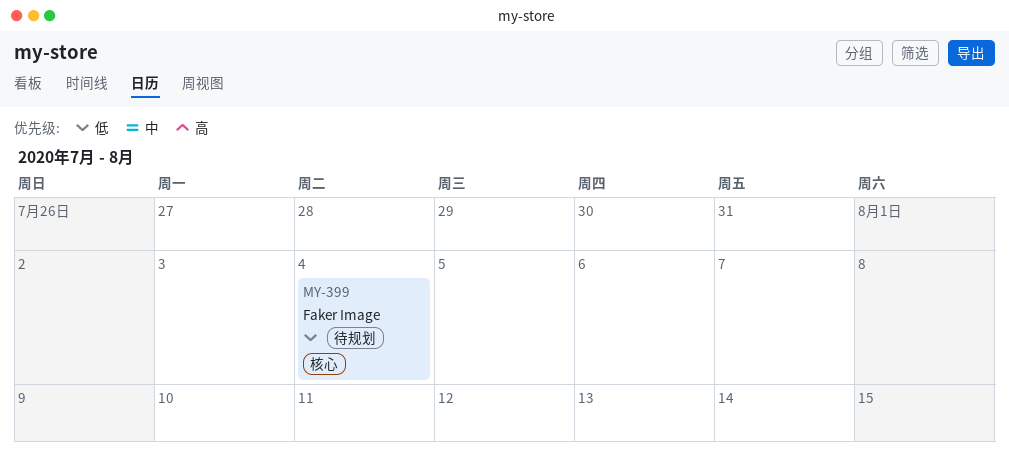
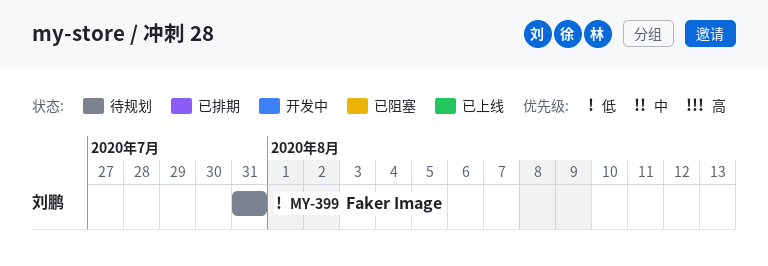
MY-399, due: Aug 4 -> Jul 31

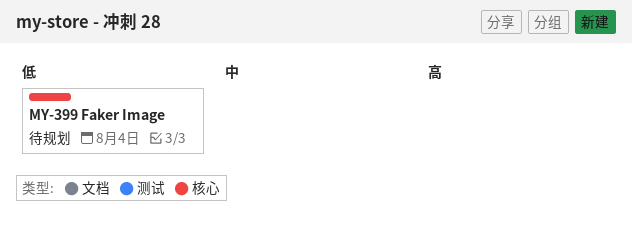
MY-399, due: Jul 31 -> Aug 4

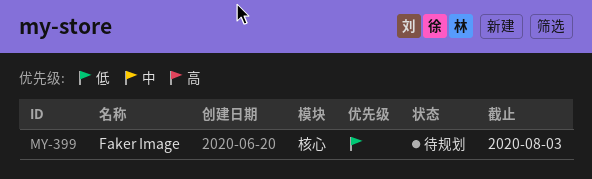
MY-399, due: Aug 4 -> Aug 3

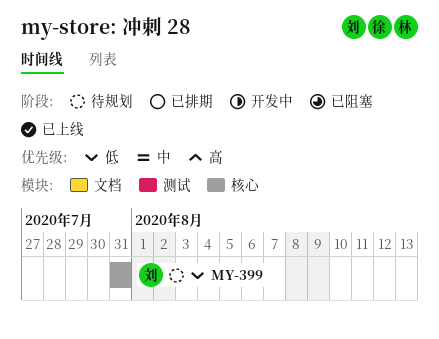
MY-399, due: Aug 3 -> Jul 31

